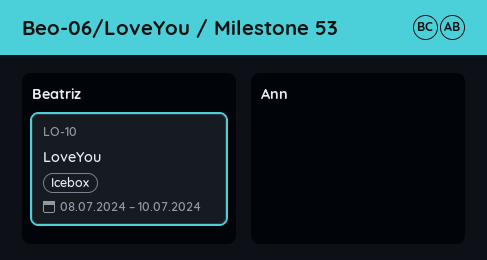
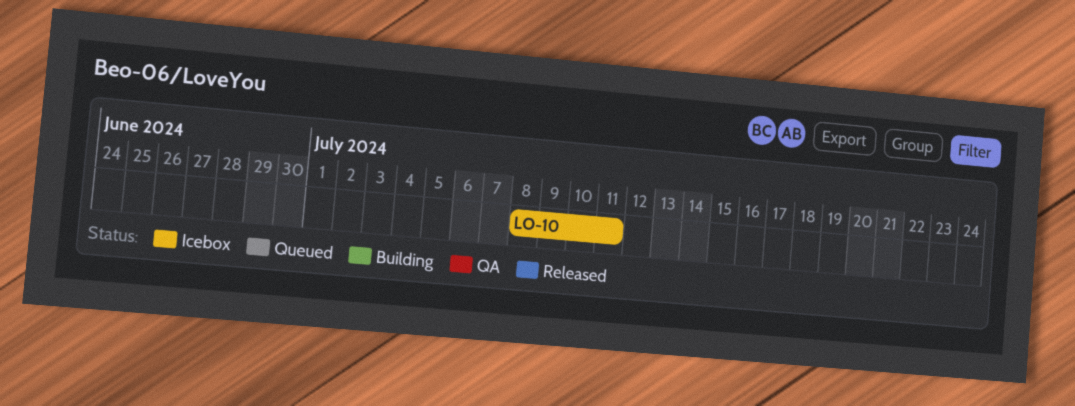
LO-10, due: Jul 10 -> Jul 11

